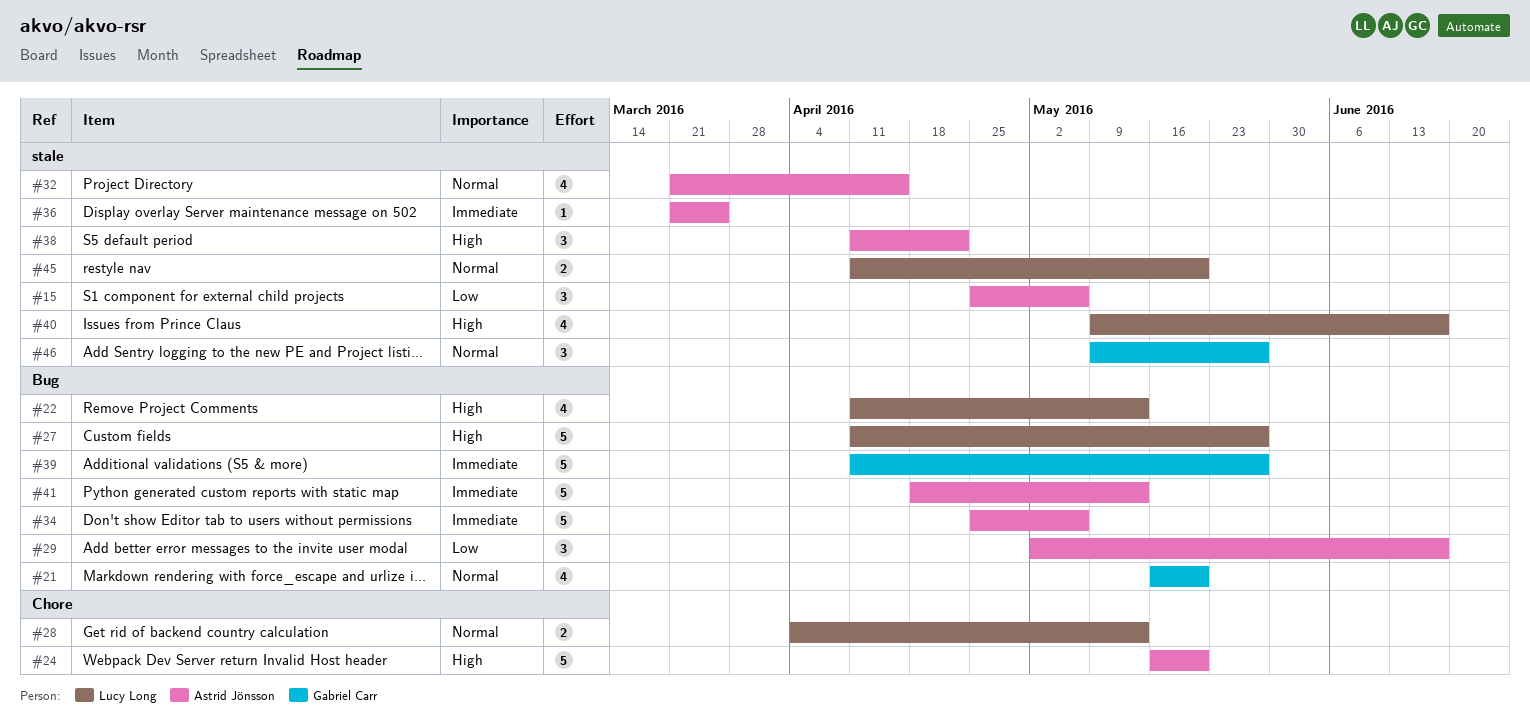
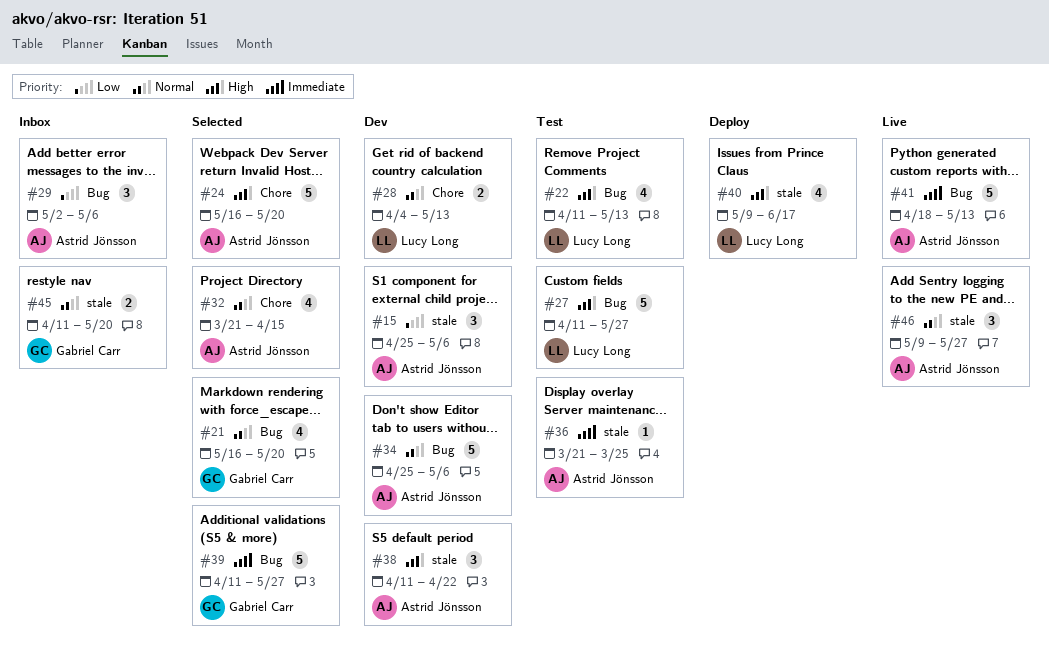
#29, due: Jun 17 -> May 6
#32, label: stale -> Chore
#34, priority: Immediate -> Normal
#45, owner: Lucy Long -> Gabriel Carr
#46, owner: Gabriel Carr -> Astrid Jönsson

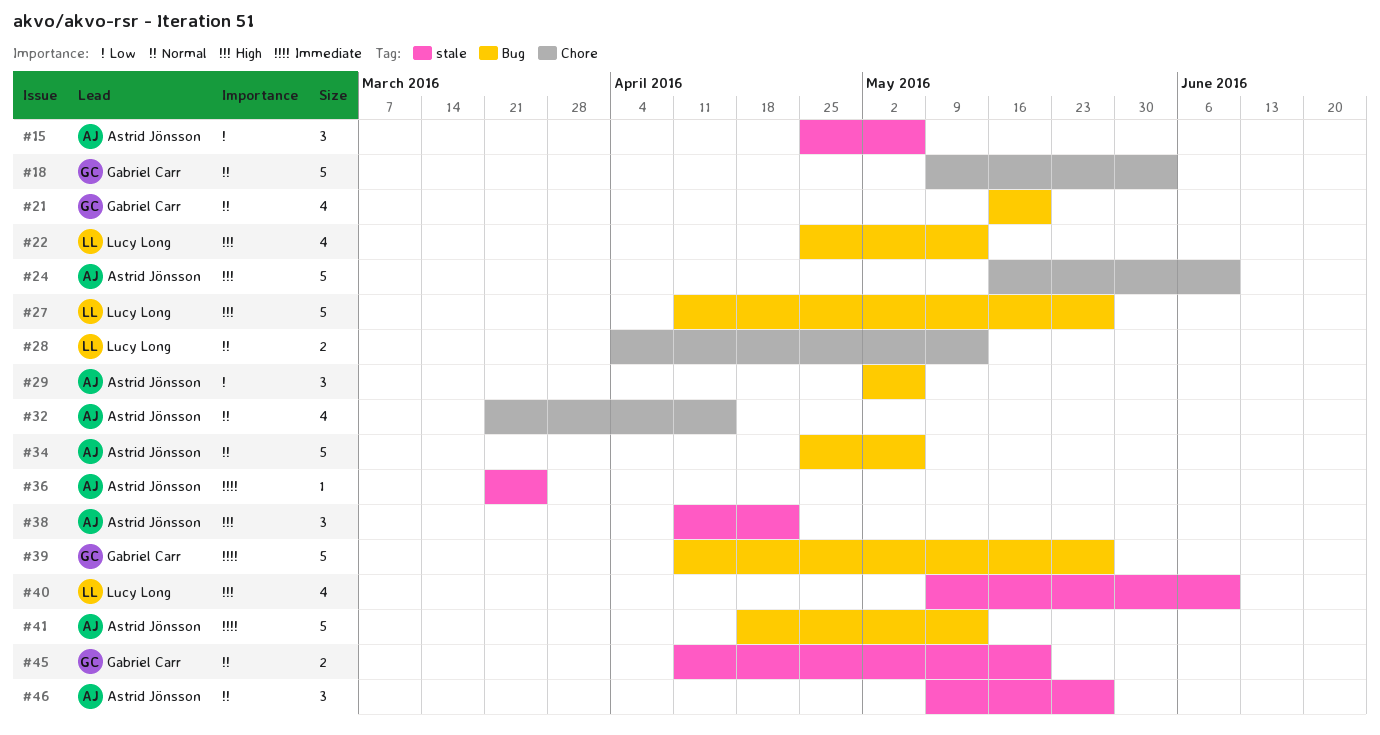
#18: none -> present
#22, start: Apr 11 -> Apr 25
#24, due: May 20 -> Jun 10
#40, due: Jun 17 -> Jun 10

